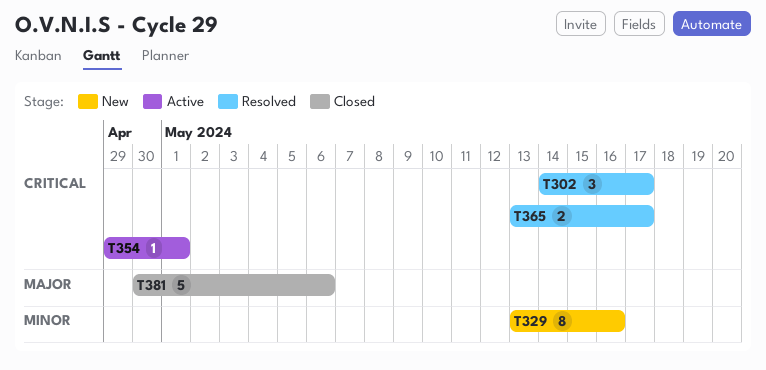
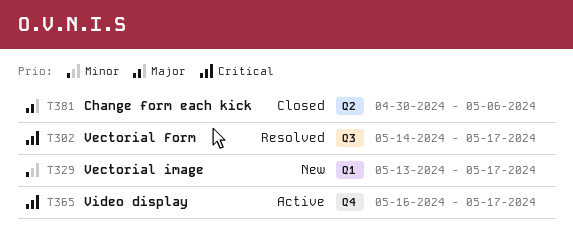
T329, due: May 16 -> May 17
T354: present -> none
T365, status: Resolved -> Active
T365, start: May 13 -> May 16

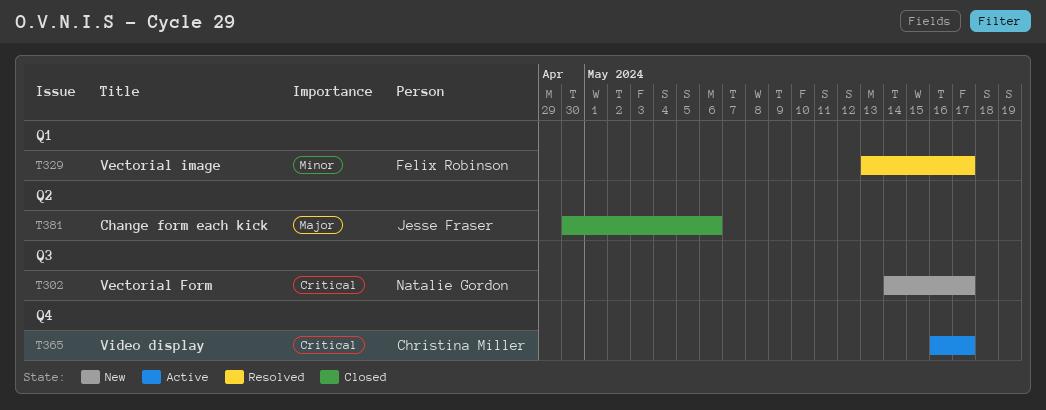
T302, status: Resolved -> New
T329, status: New -> Resolved

